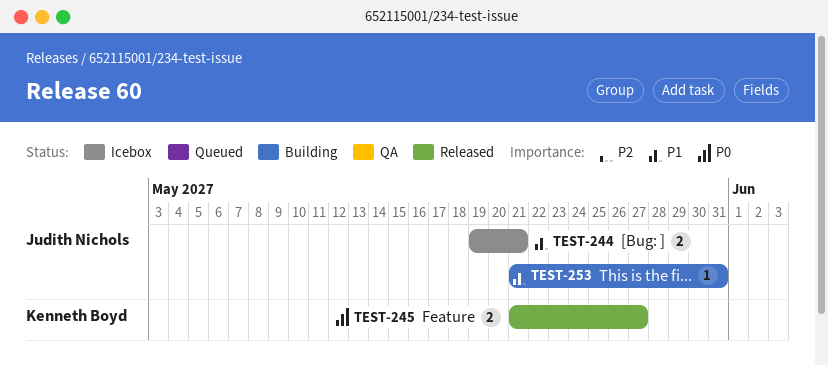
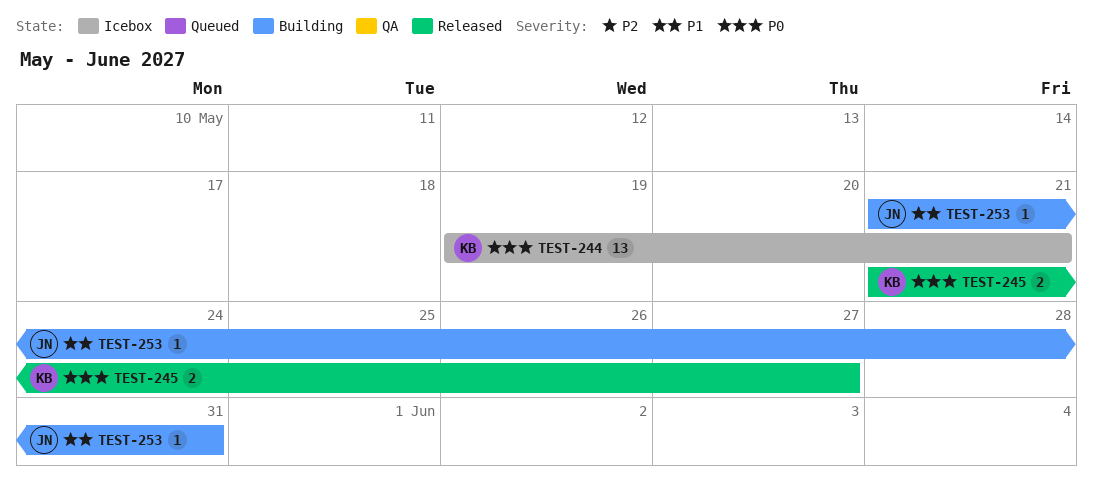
TEST-244, owner: Judith Nichols -> Kenneth Boyd
TEST-244, priority: P1 -> P0
TEST-244, estimate: 2 -> 13

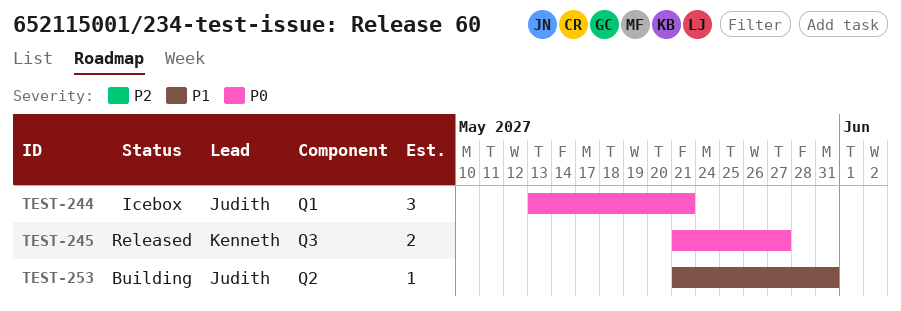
TEST-244, owner: Kenneth -> Judith
TEST-244, estimate: 13 -> 3
TEST-244, start: May 19 -> May 13

